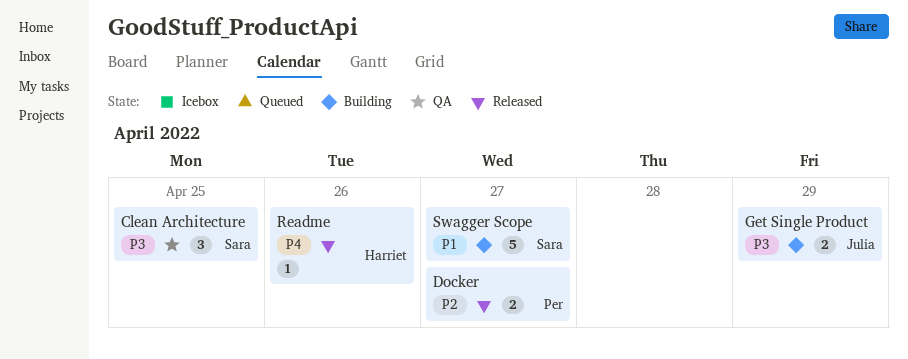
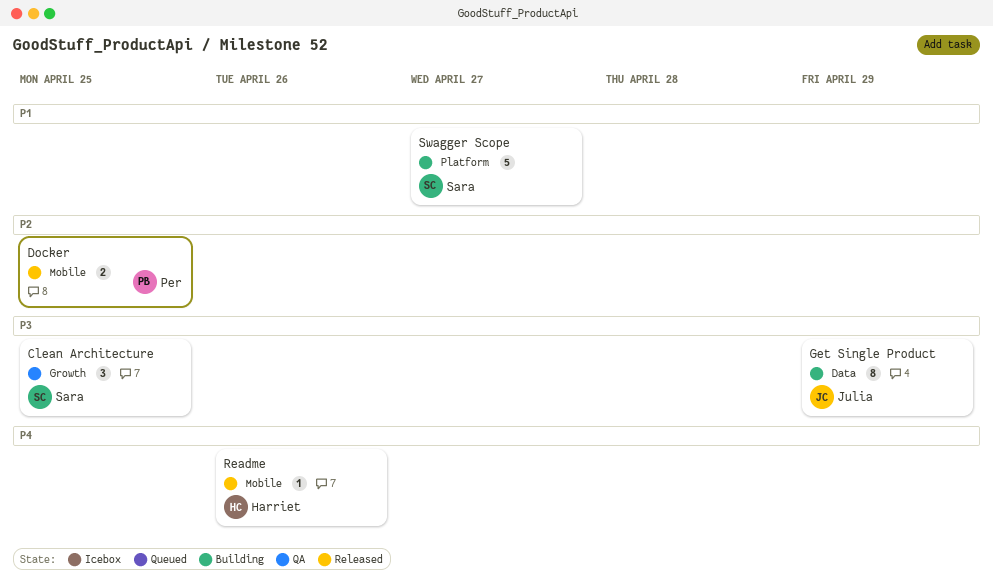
Docker, due: Apr 27 -> Apr 25
Get Single Product, estimate: 2 -> 8

